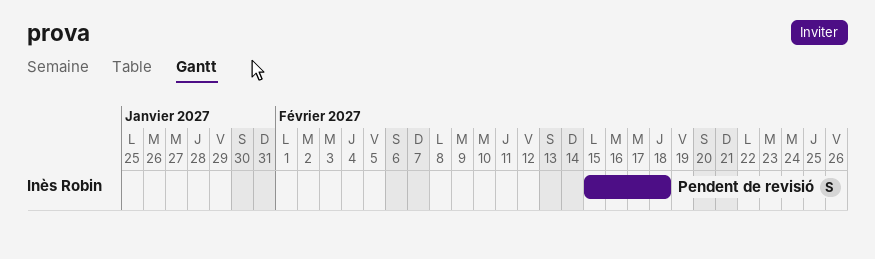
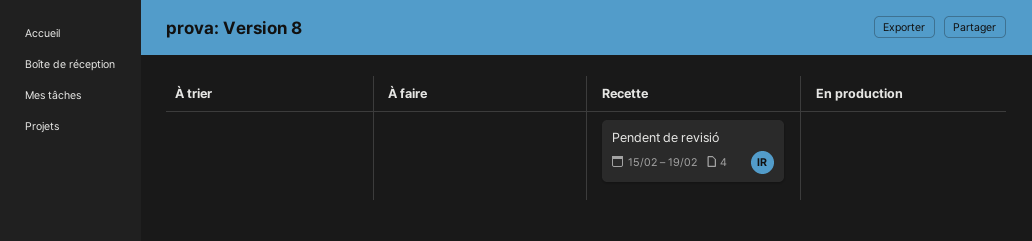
Pendent de revisió, due: Feb 18 -> Feb 19

